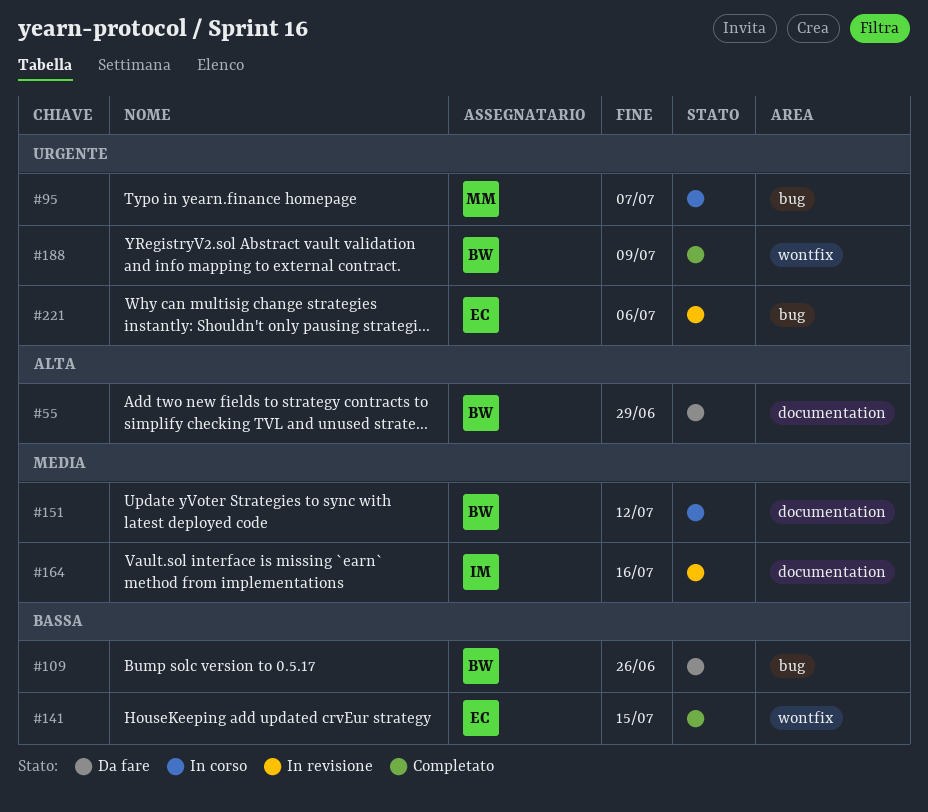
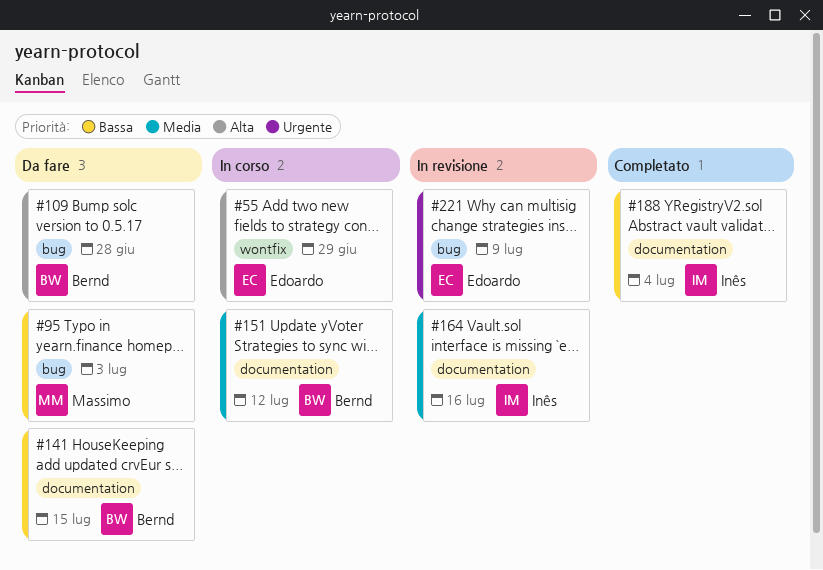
#55, status: Da fare -> In corso
#55, owner: Bernd -> Edoardo
#55, label: documentation -> wontfix
#95, status: In corso -> Da fare
#95, priority: Urgente -> Bassa
#95, due: Jul 7 -> Jul 3
#109, priority: Bassa -> Alta
#109, due: Jun 26 -> Jun 28
#141, status: Completato -> Da fare
#141, owner: Edoardo -> Bernd
#141, label: wontfix -> documentation
#188, owner: Bernd -> Inês
#188, priority: Urgente -> Bassa
#188, label: wontfix -> documentation
#188, due: Jul 9 -> Jul 4
#221, due: Jul 6 -> Jul 9

